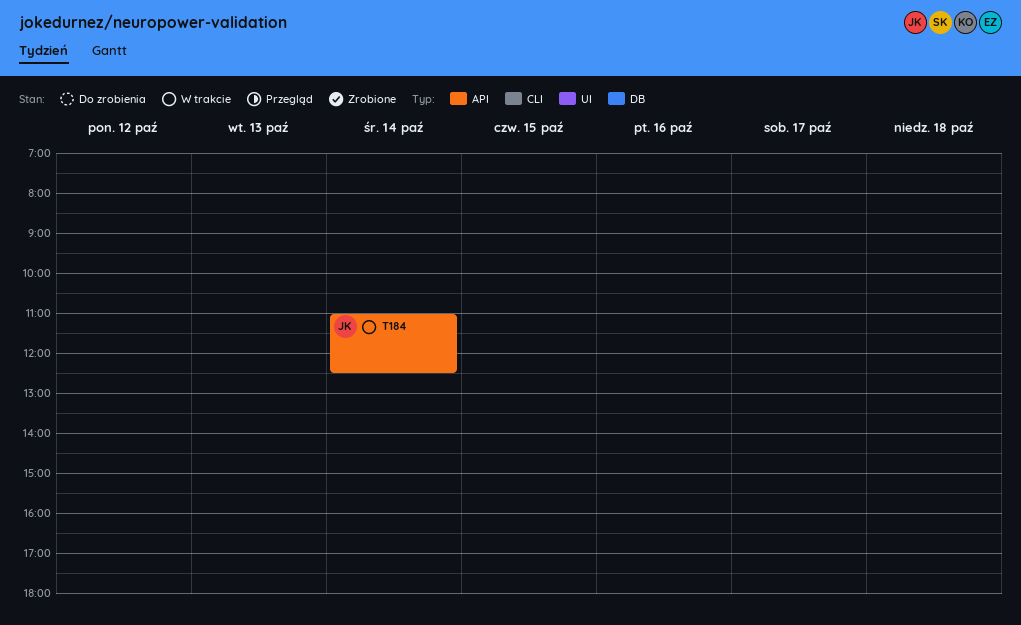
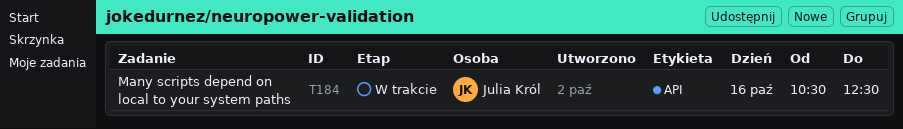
T184, day: Oct 14 -> Oct 16
T184, begins: 11:00 -> 10:30

